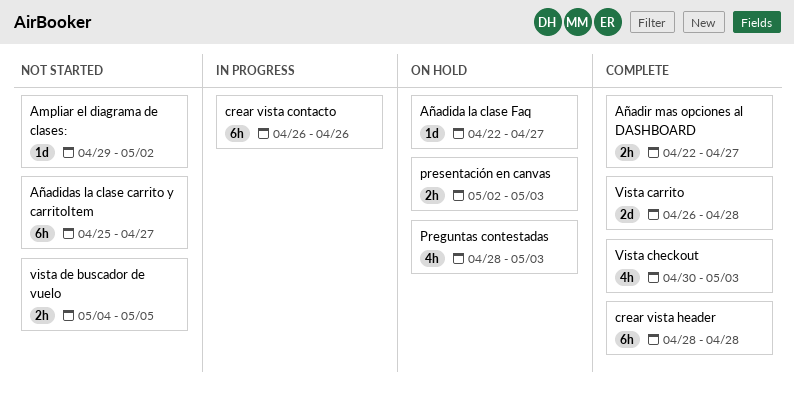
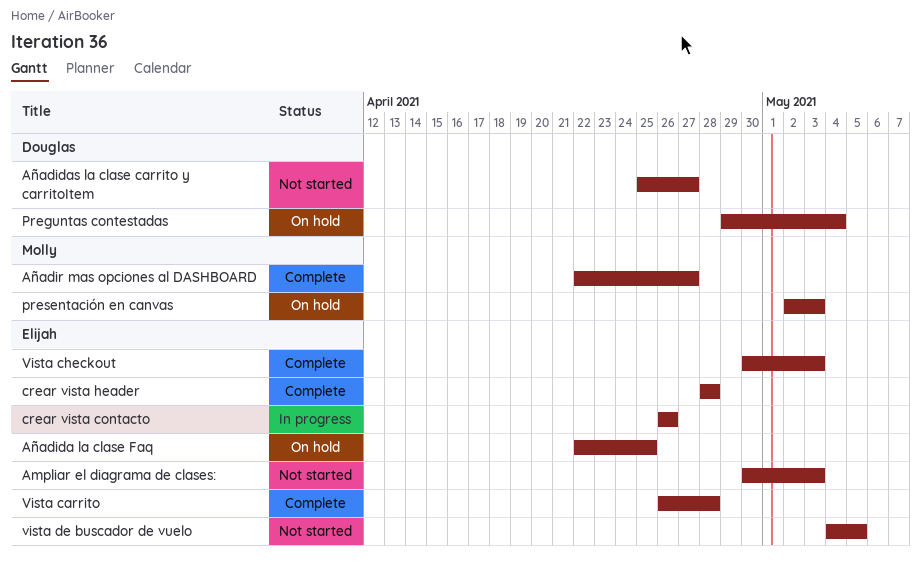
Ampliar el diagrama de clases:, start: Apr 29 -> Apr 30
Ampliar el diagrama de clases:, due: May 2 -> May 3
Añadida la clase Faq, due: Apr 27 -> Apr 25
Preguntas contestadas, start: Apr 28 -> Apr 29
Preguntas contestadas, due: May 3 -> May 4

